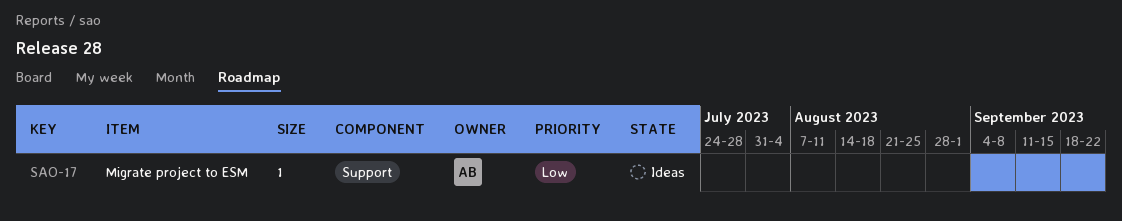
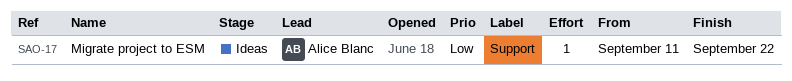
SAO-17, start: Sep 4 -> Sep 11

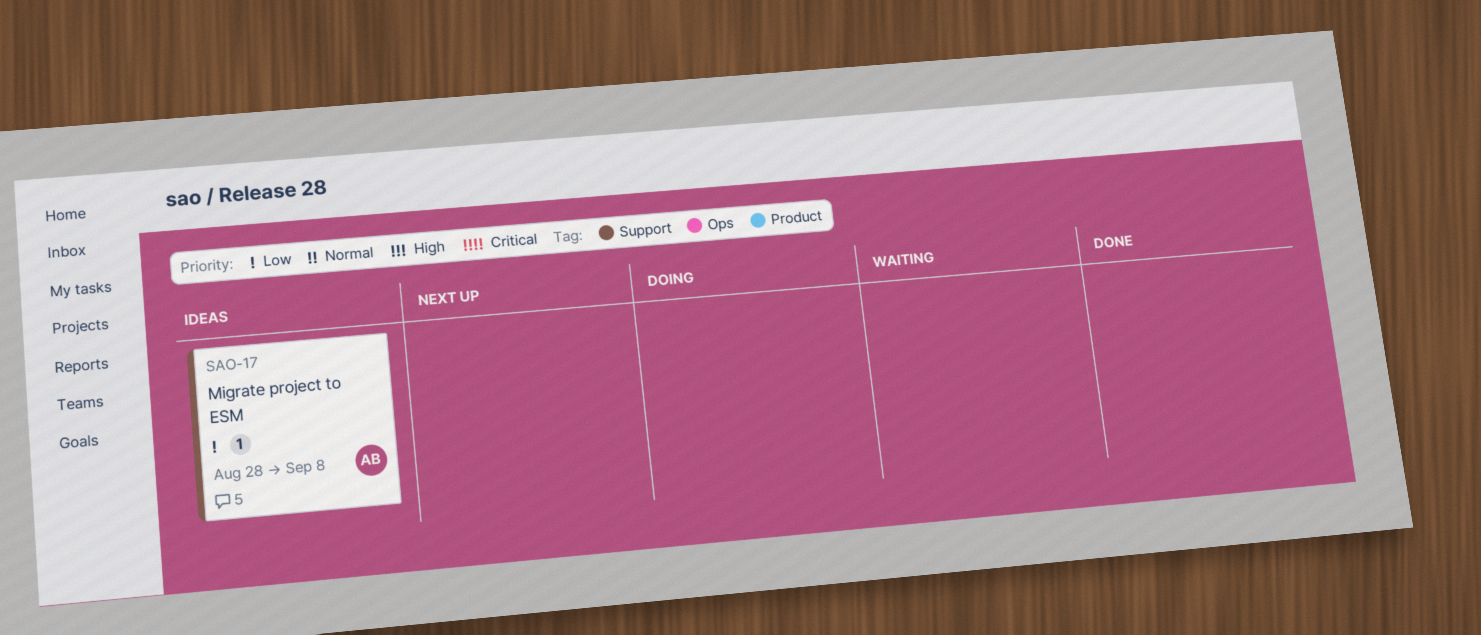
SAO-17, start: Sep 11 -> Aug 28
SAO-17, due: Sep 22 -> Sep 8

